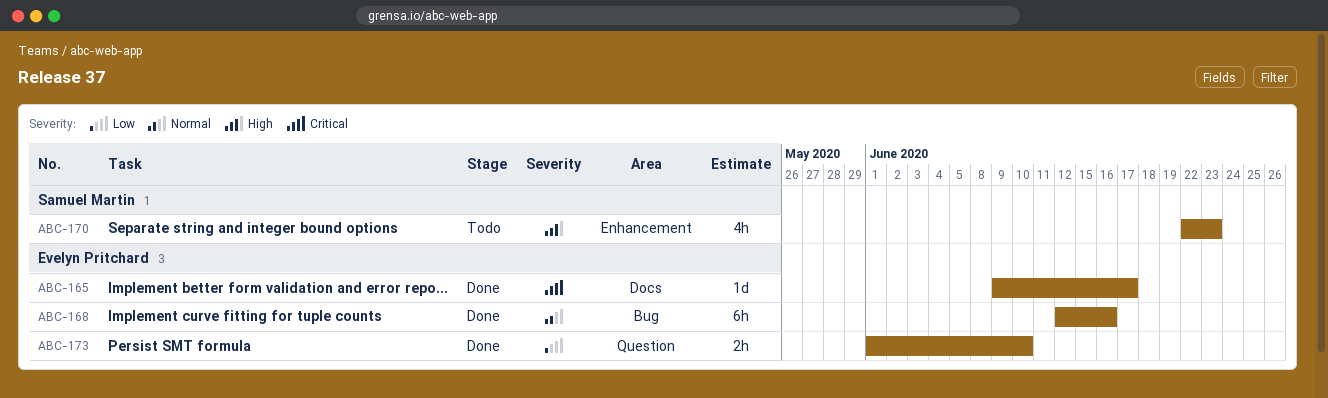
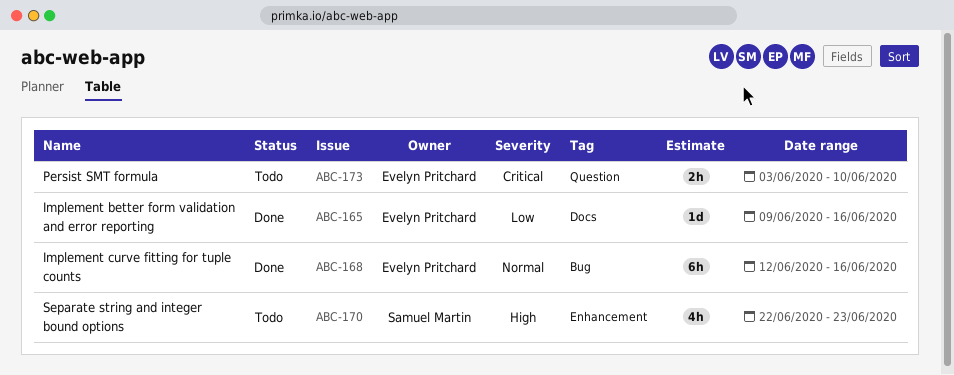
ABC-165, priority: Critical -> Low
ABC-165, due: Jun 17 -> Jun 16
ABC-173, status: Done -> Todo
ABC-173, priority: Low -> Critical
ABC-173, start: Jun 1 -> Jun 3

